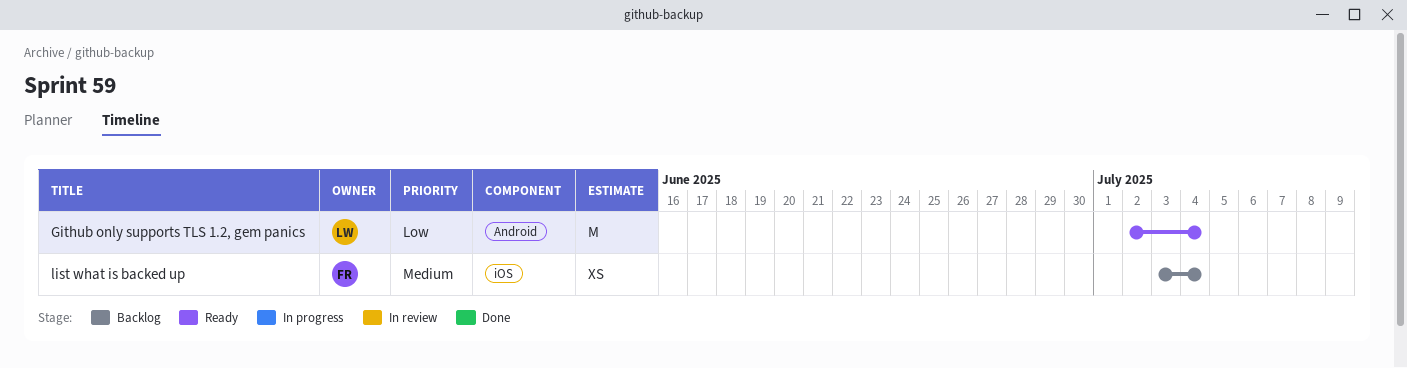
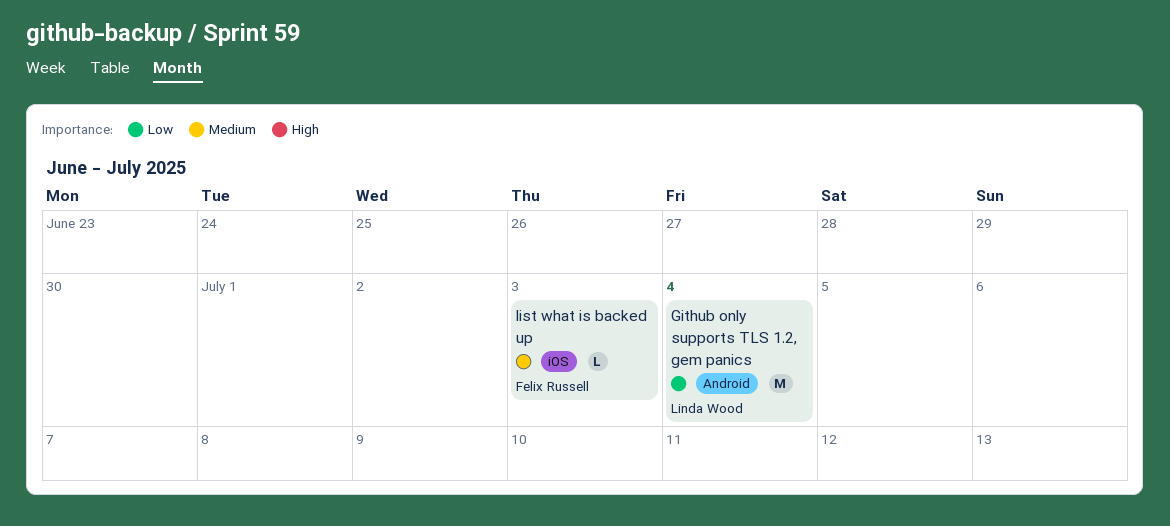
list what is backed up, estimate: XS -> L
list what is backed up, due: Jul 4 -> Jul 3

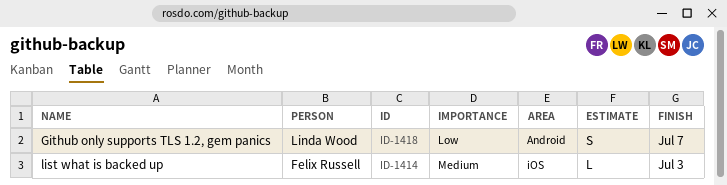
Github only supports TLS 1.2, gem panics, estimate: M -> S
Github only supports TLS 1.2, gem panics, due: Jul 4 -> Jul 7

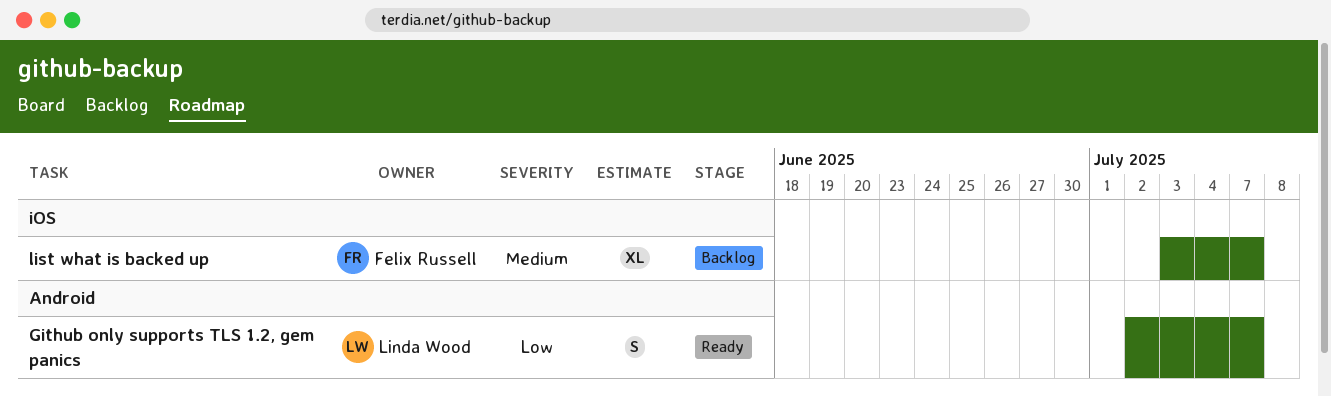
list what is backed up, estimate: L -> XL
list what is backed up, due: Jul 3 -> Jul 7

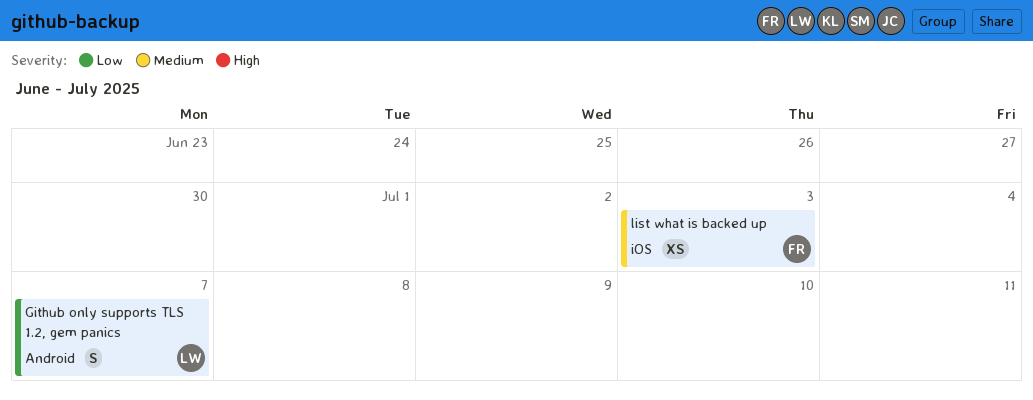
list what is backed up, estimate: XL -> XS
list what is backed up, due: Jul 7 -> Jul 3

